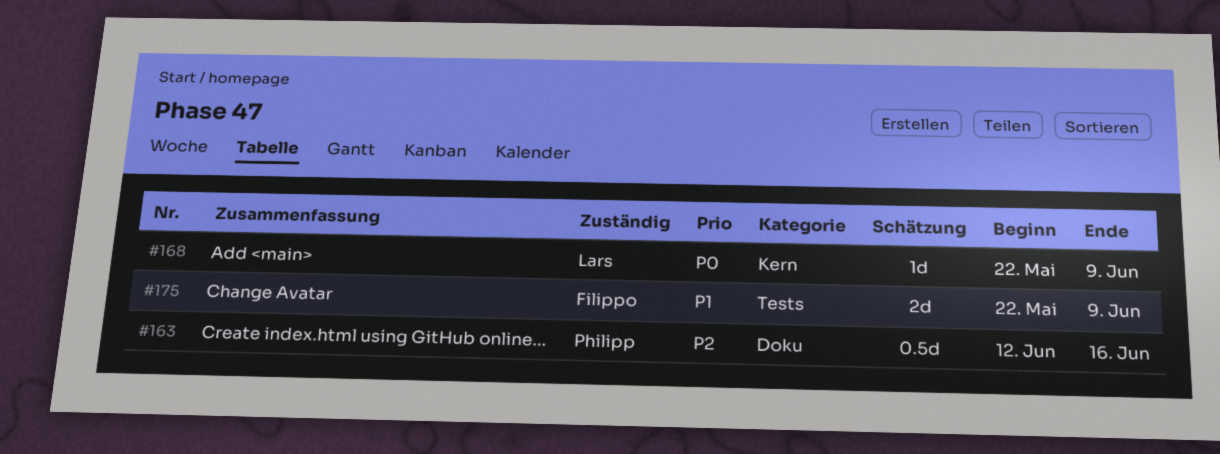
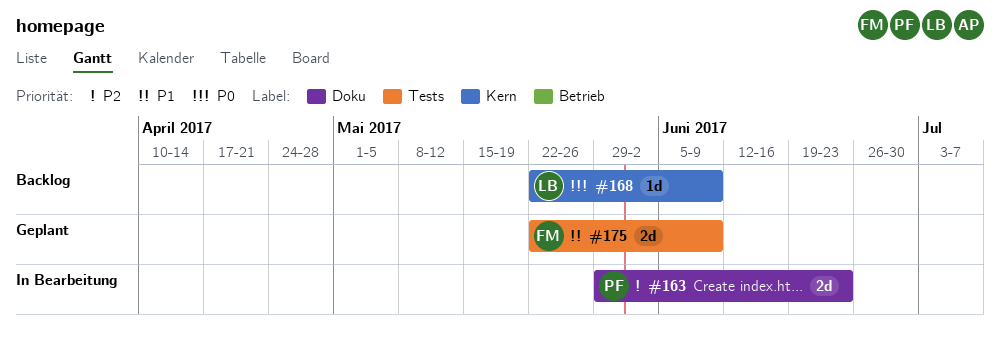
#163, estimate: 0.5d -> 2d
#163, start: Jun 12 -> May 29
#163, due: Jun 16 -> Jun 23

